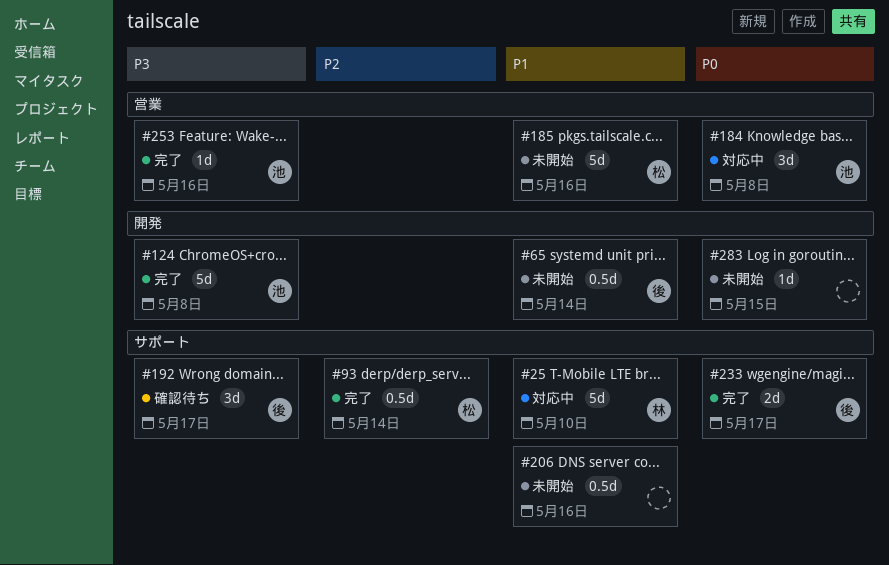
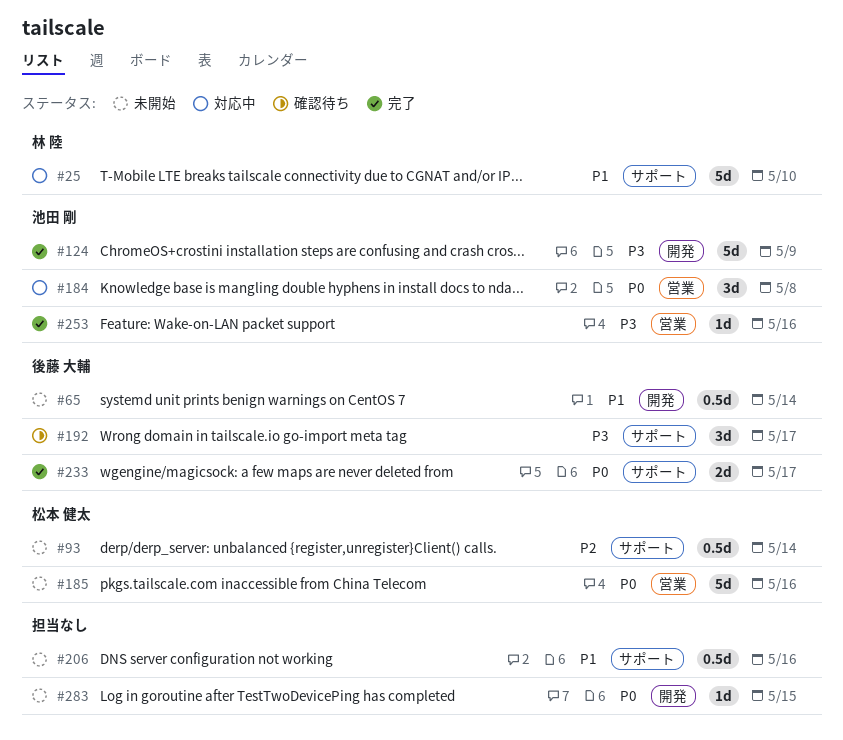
#93, status: 完了 -> 未開始
#124, due: May 8 -> May 9
#185, priority: P1 -> P0

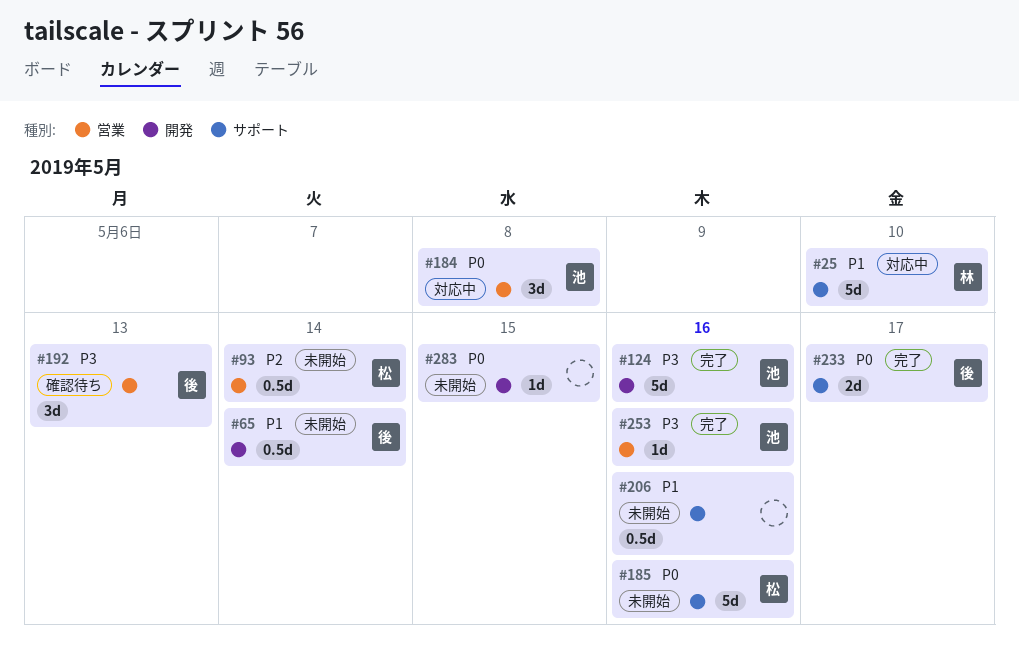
#93, label: サポート -> 営業
#124, due: May 9 -> May 16
#185, label: 営業 -> サポート
#192, label: サポート -> 営業
#192, due: May 17 -> May 13

